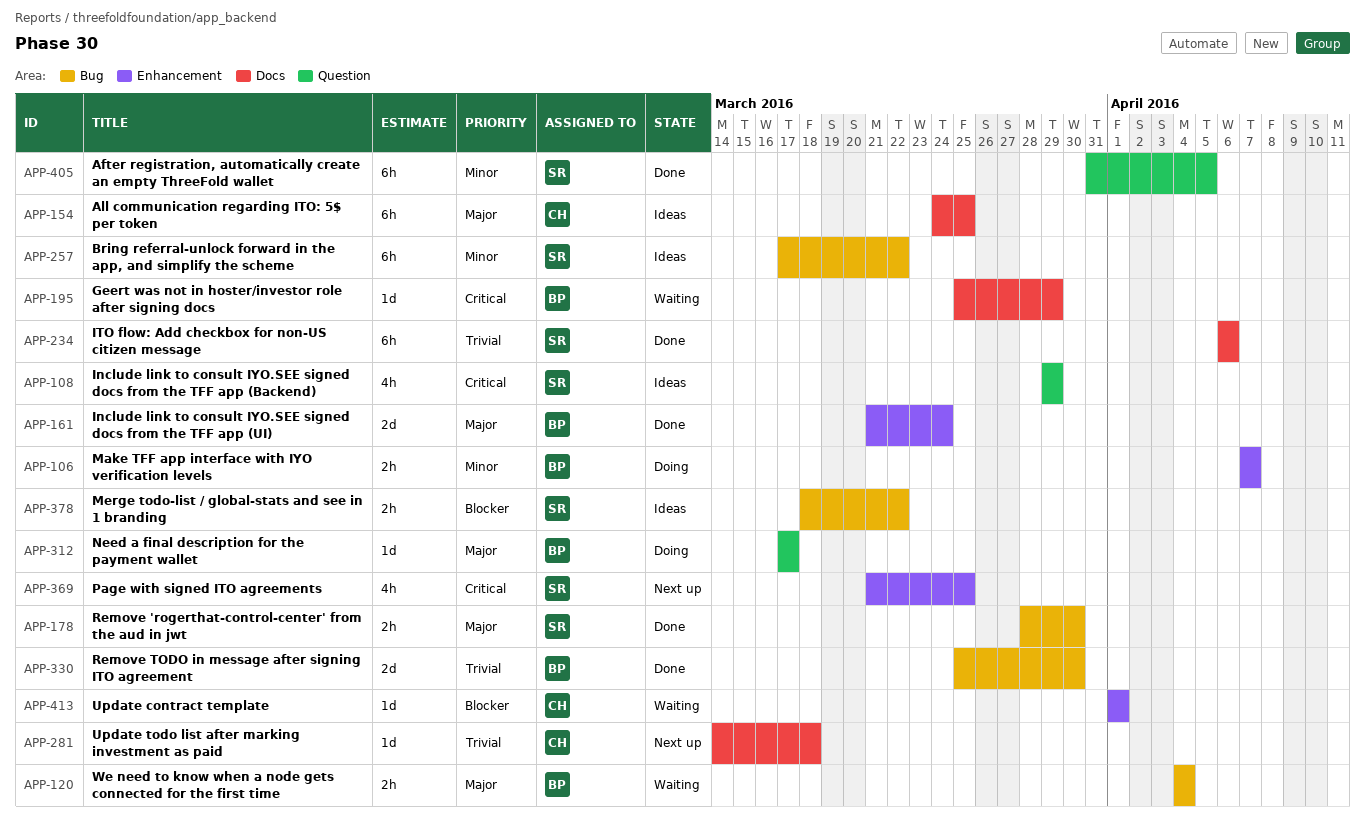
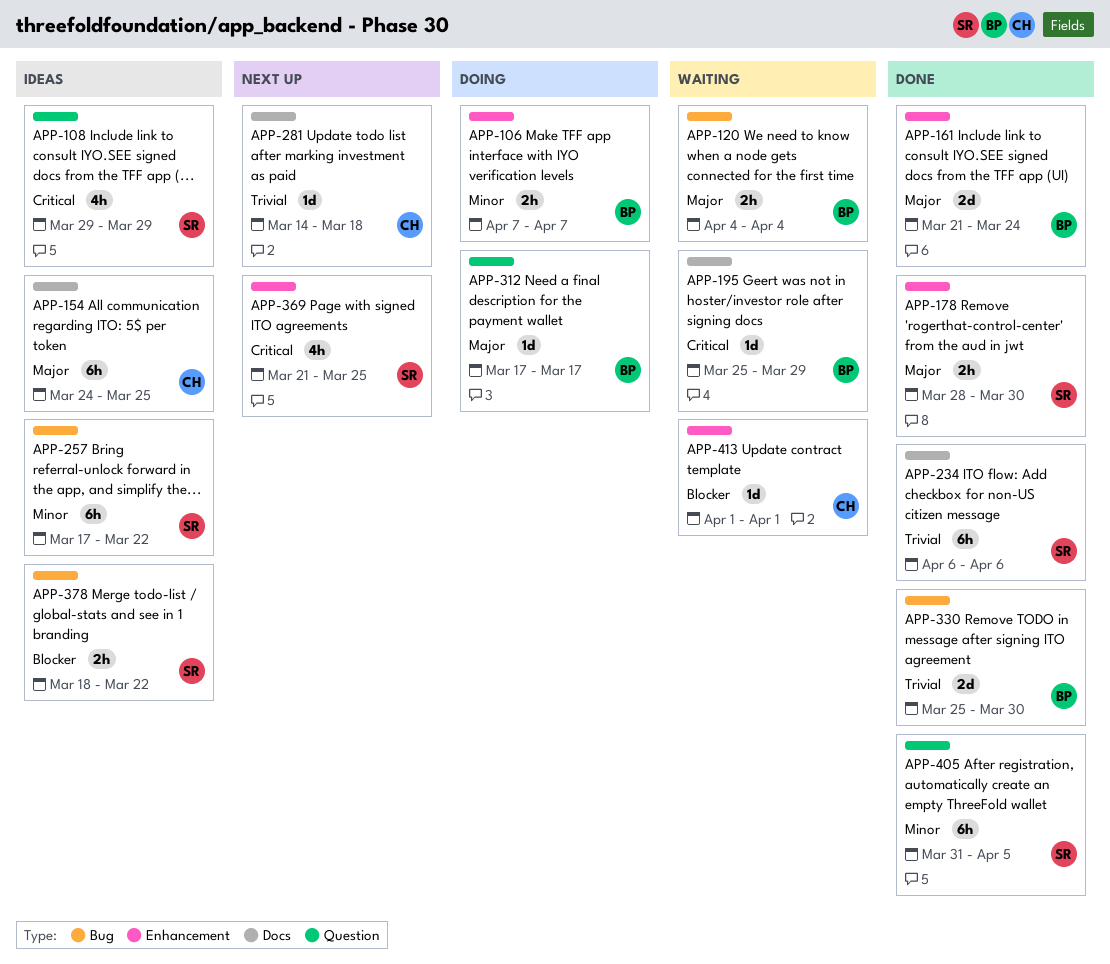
APP-178, label: Bug -> Enhancement

